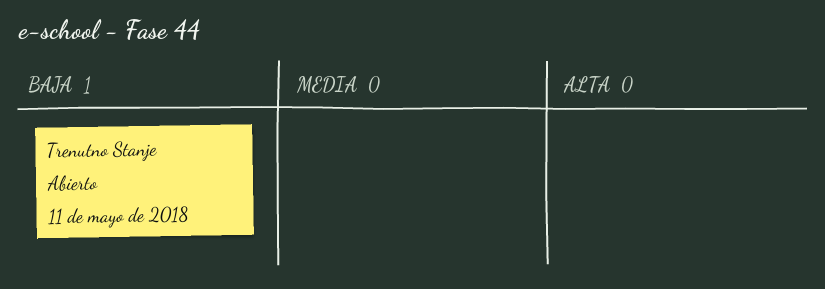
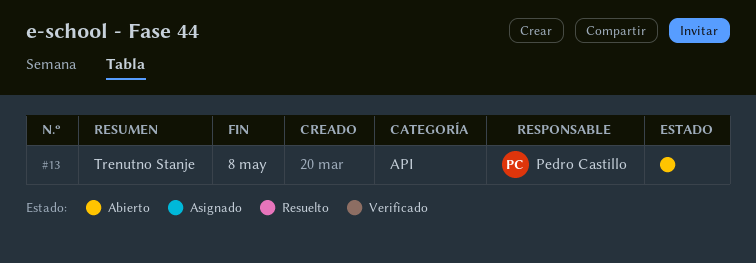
Trenutno Stanje, due: May 11 -> May 8

